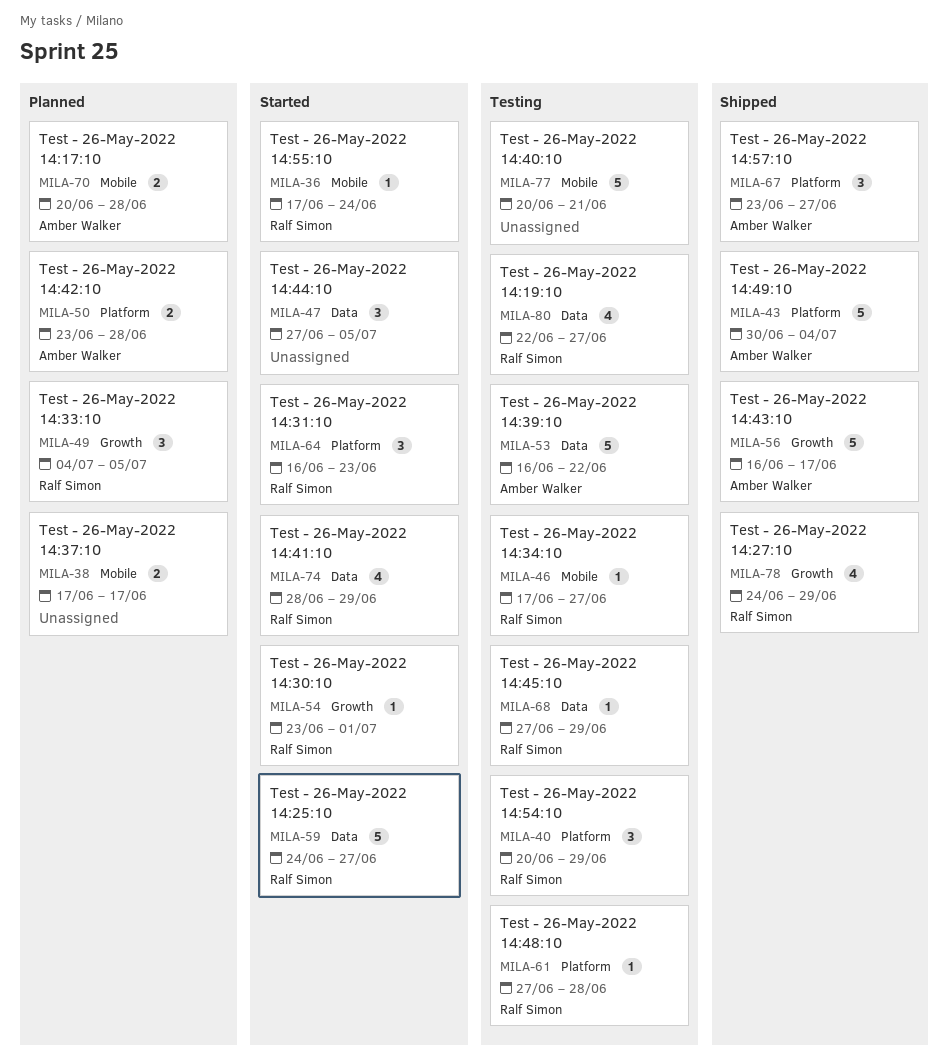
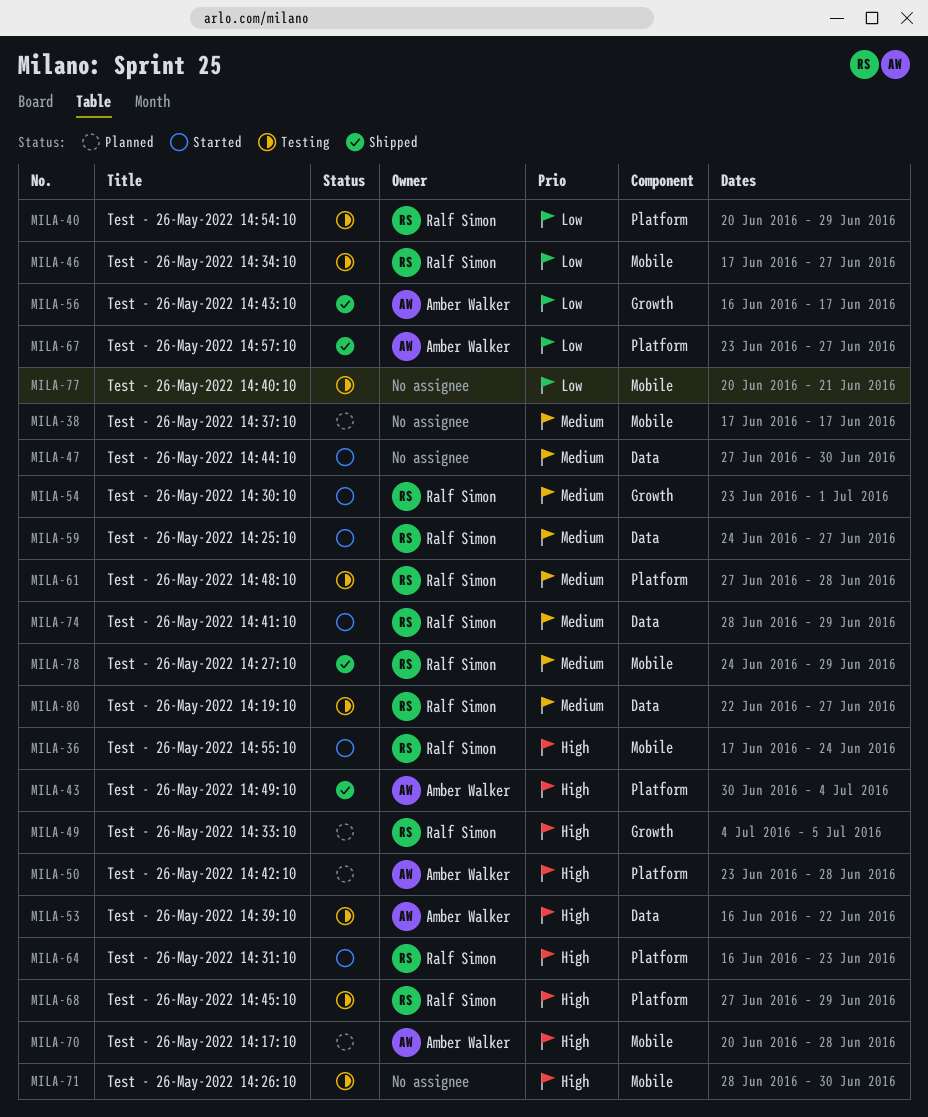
MILA-47, due: Jul 5 -> Jun 30
MILA-68, label: Data -> Platform
MILA-71: none -> present
MILA-78, label: Growth -> Mobile

